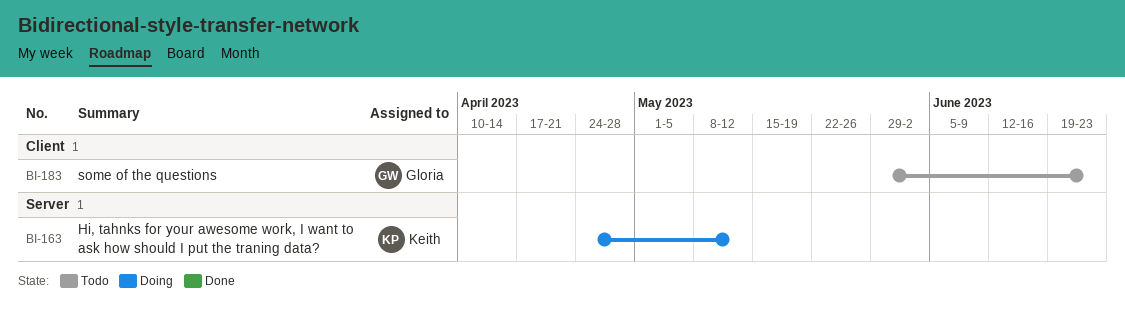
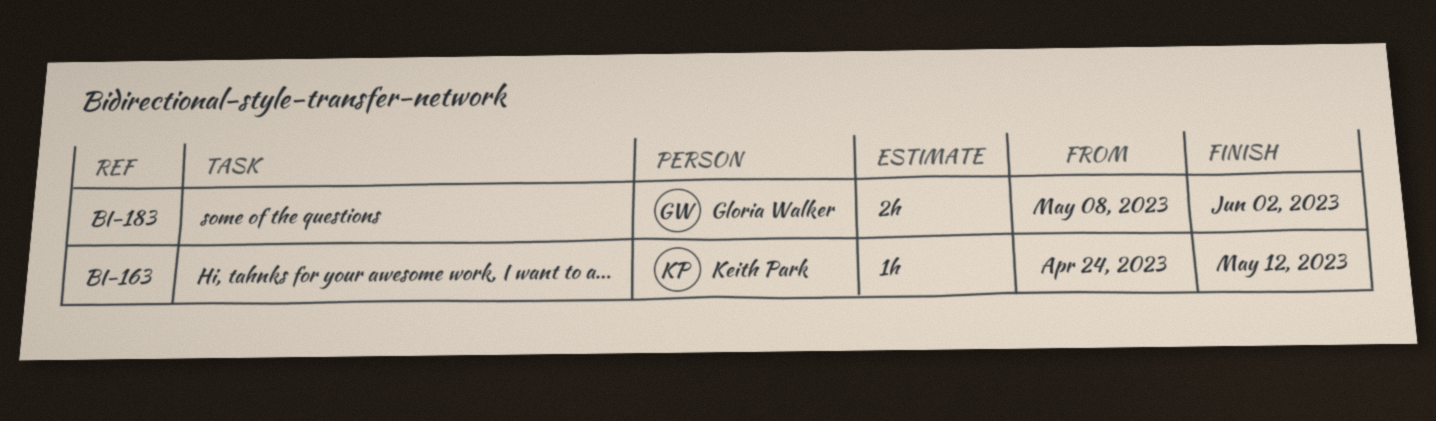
BI-183, start: May 29 -> May 8
BI-183, due: Jun 23 -> Jun 2

